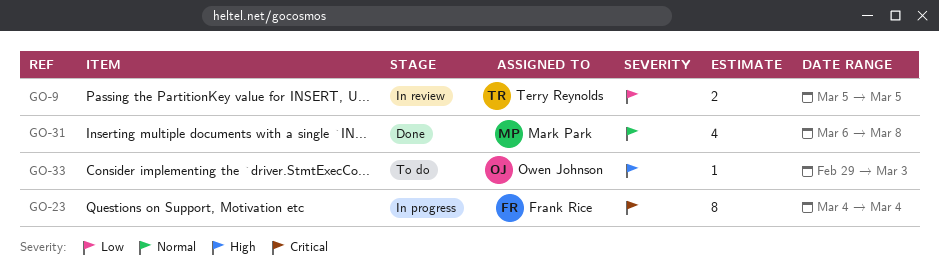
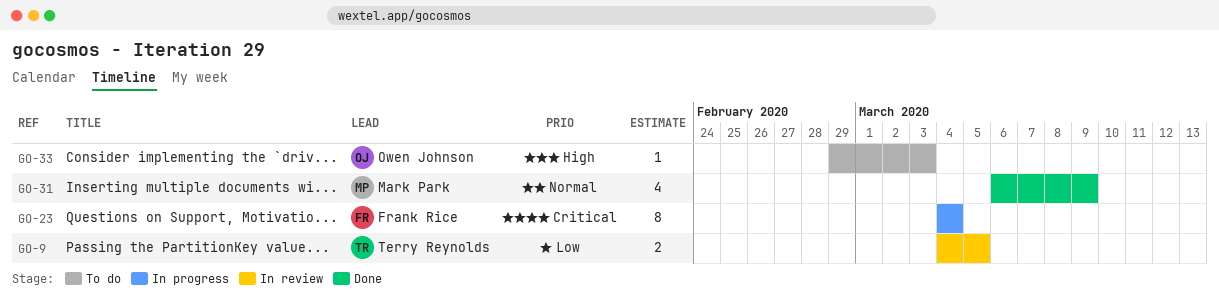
GO-9, start: Mar 5 -> Mar 4
GO-31, due: Mar 8 -> Mar 9

